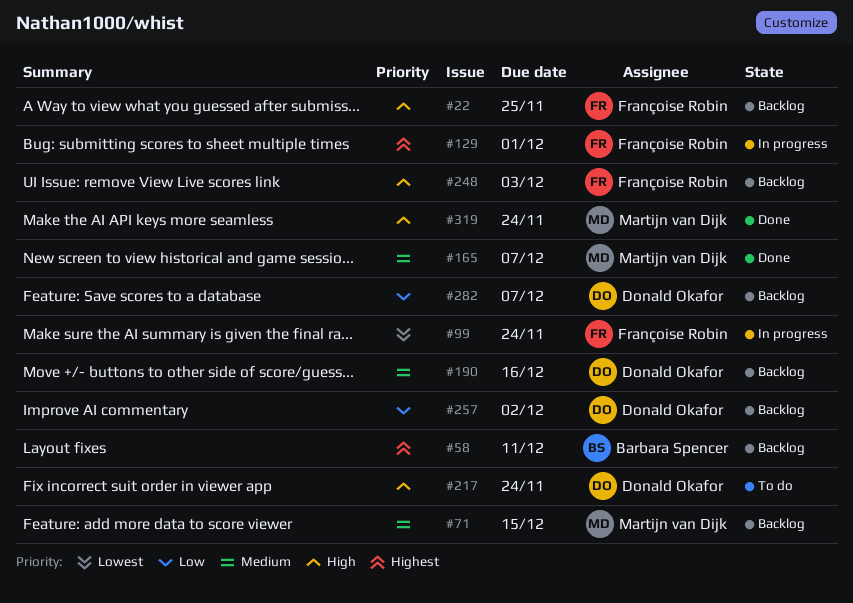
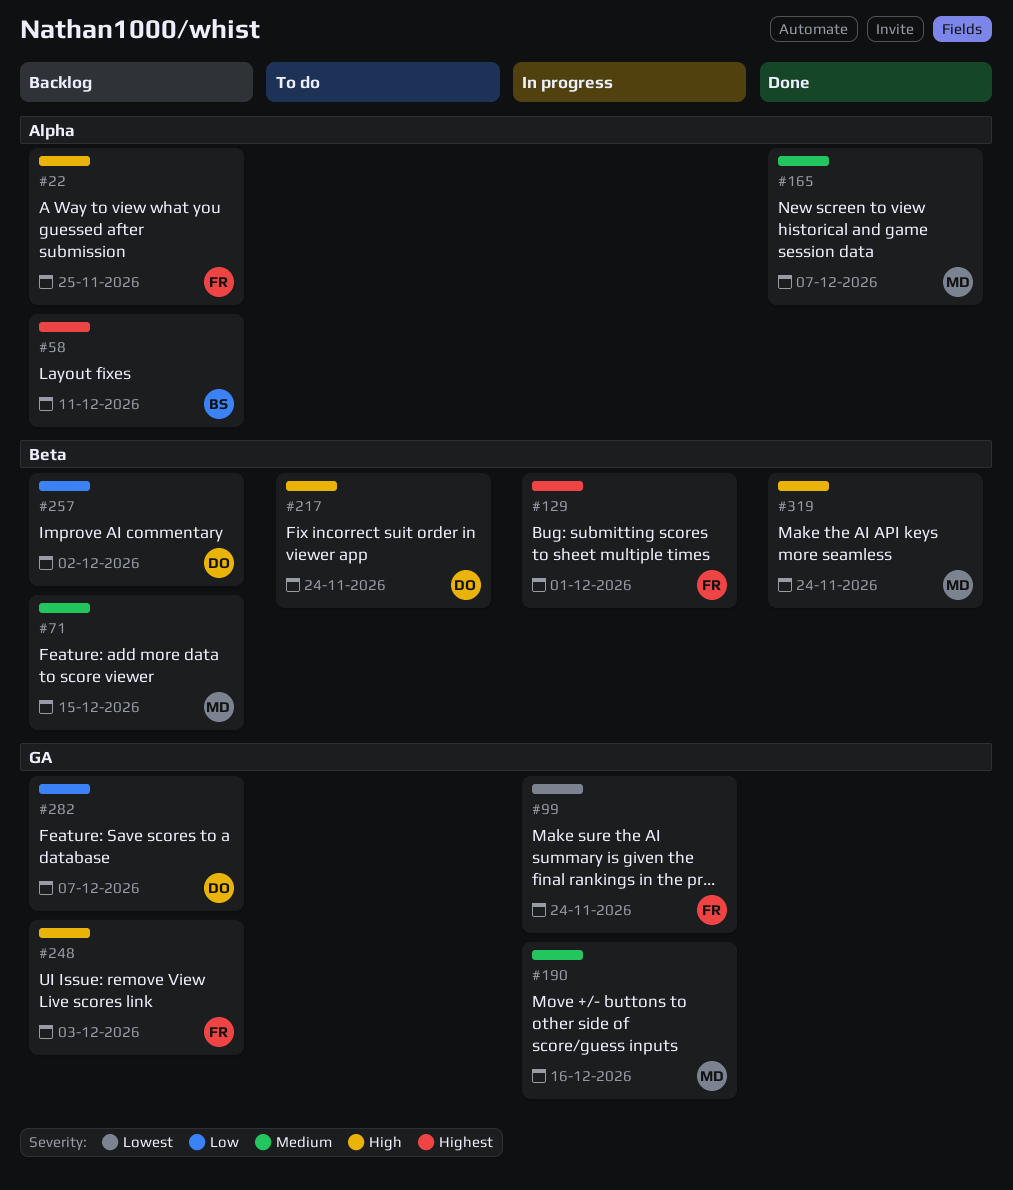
#190, status: Backlog -> In progress
#190, owner: Donald Okafor -> Martijn van Dijk

